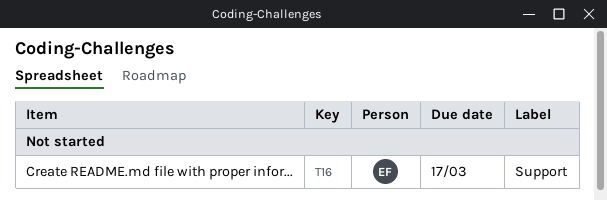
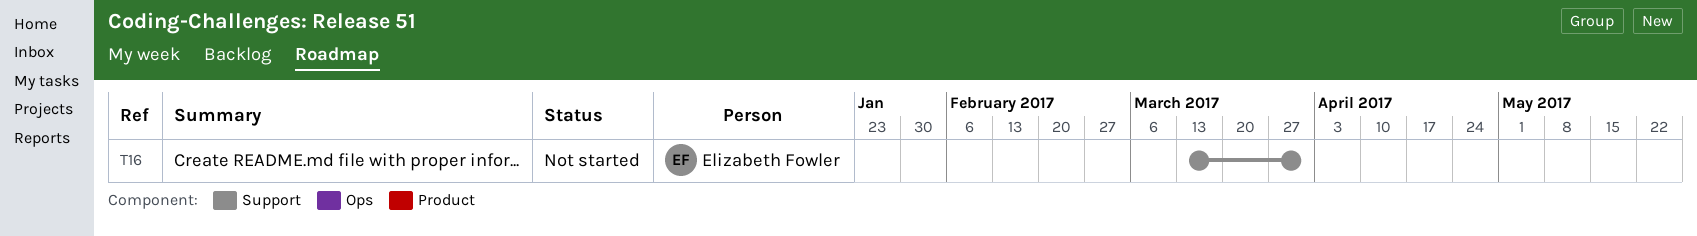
T16, due: Mar 17 -> Mar 31

